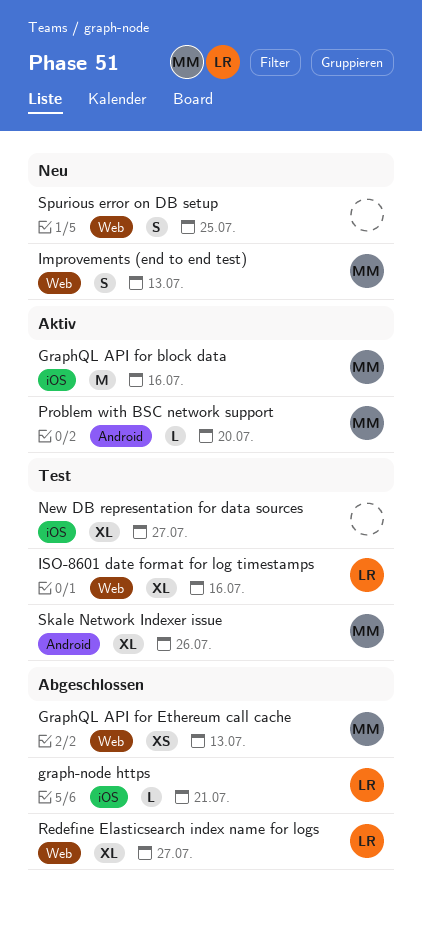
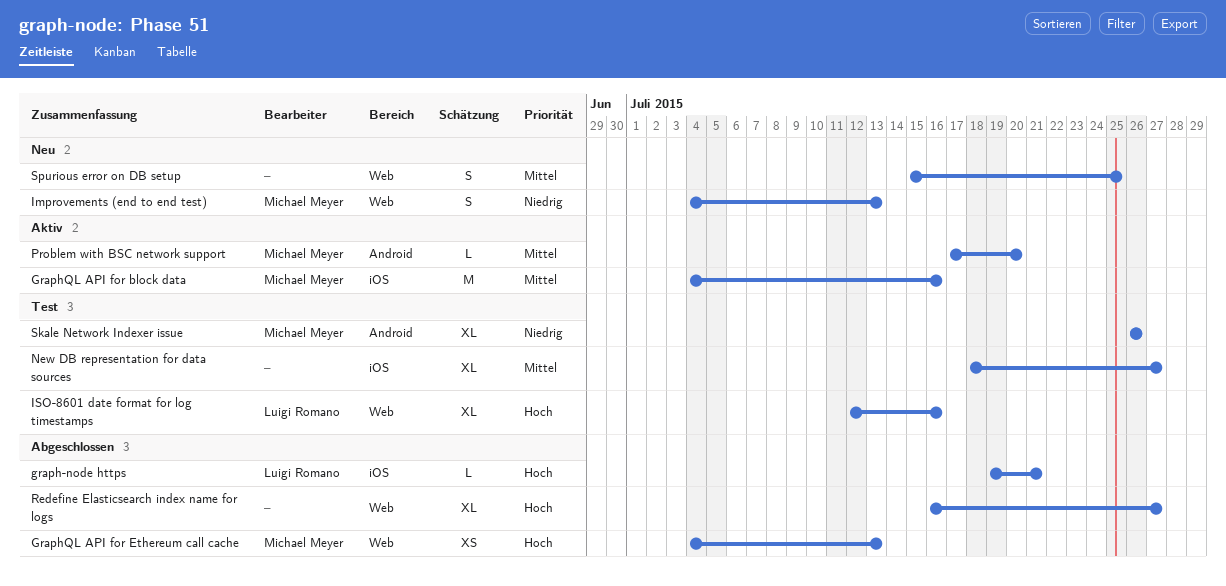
Redefine Elasticsearch index name for logs, owner: Luigi Romano -> none

